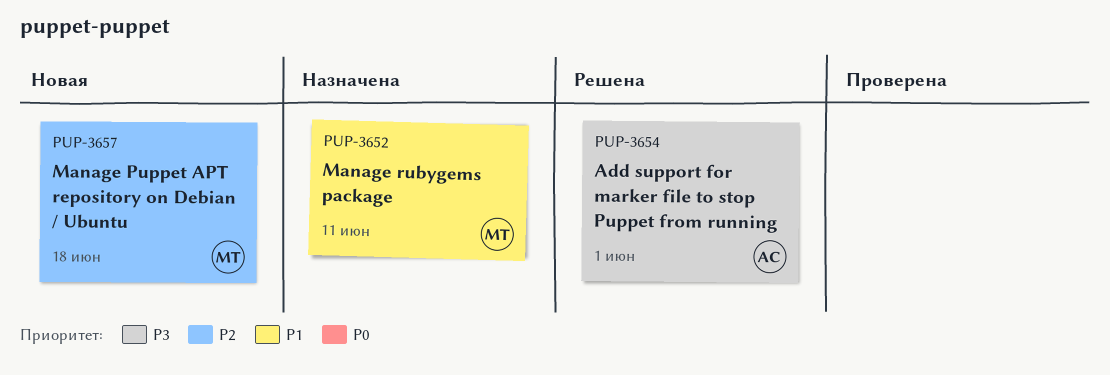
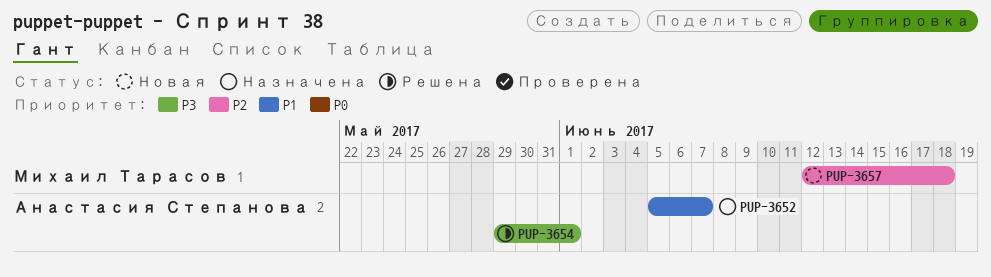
PUP-3652, owner: Михаил Тарасов -> Анастасия Степанова
PUP-3652, due: Jun 11 -> Jun 7

